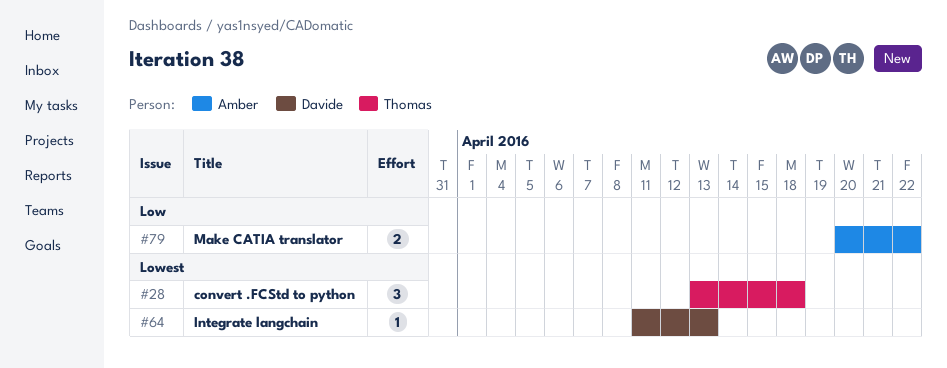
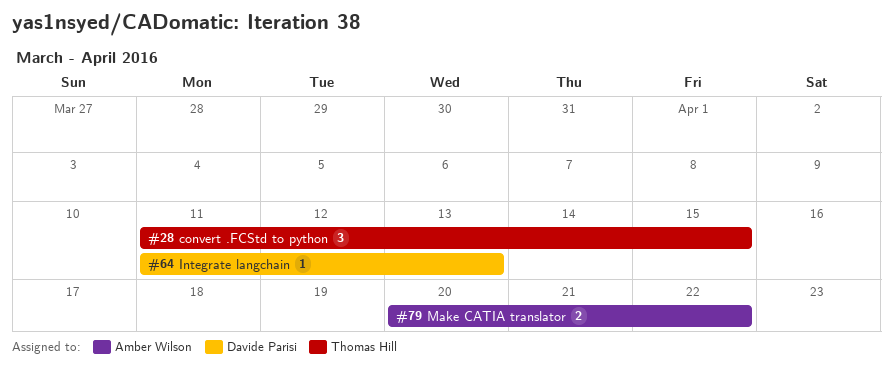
#28, start: Apr 13 -> Apr 11
#28, due: Apr 18 -> Apr 15

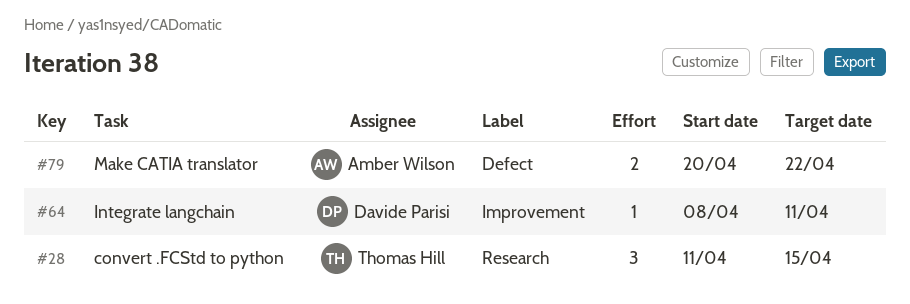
#64, start: Apr 11 -> Apr 8
#64, due: Apr 13 -> Apr 11

